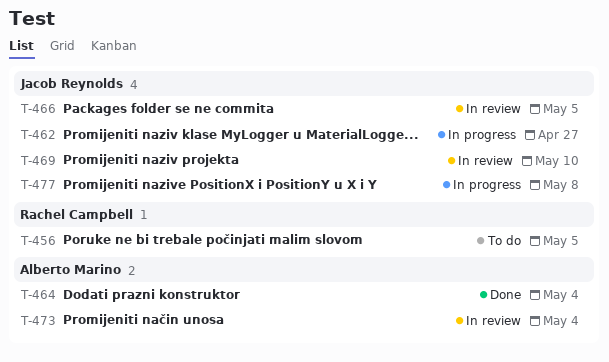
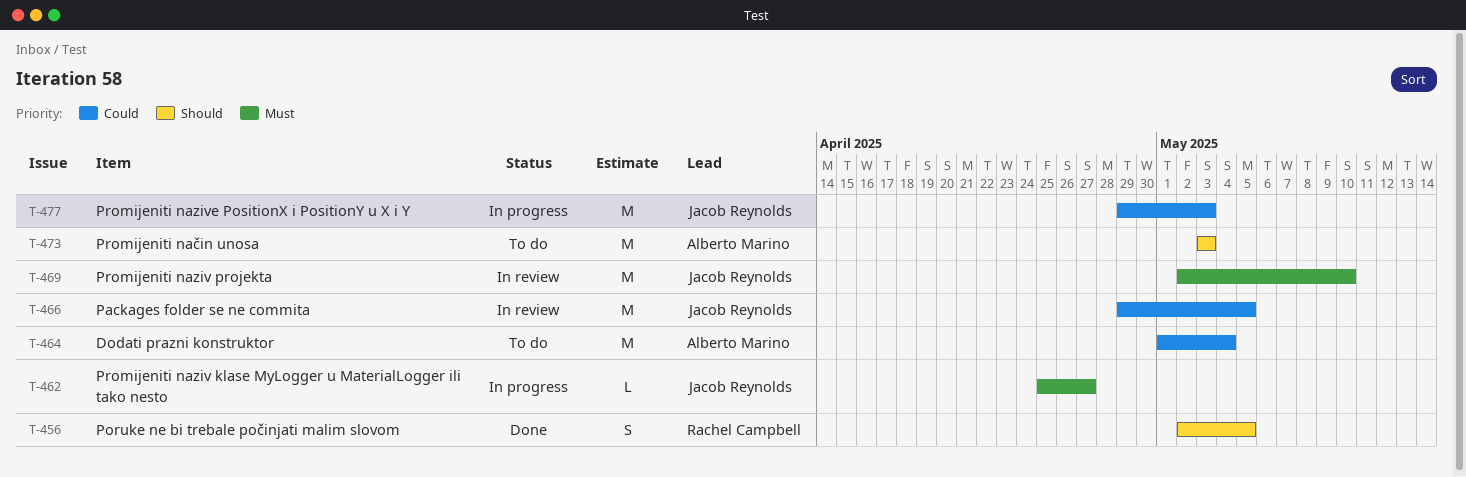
T-456, status: To do -> Done
T-464, status: Done -> To do
T-473, status: In review -> To do
T-473, due: May 4 -> May 3
T-477, due: May 8 -> May 3

